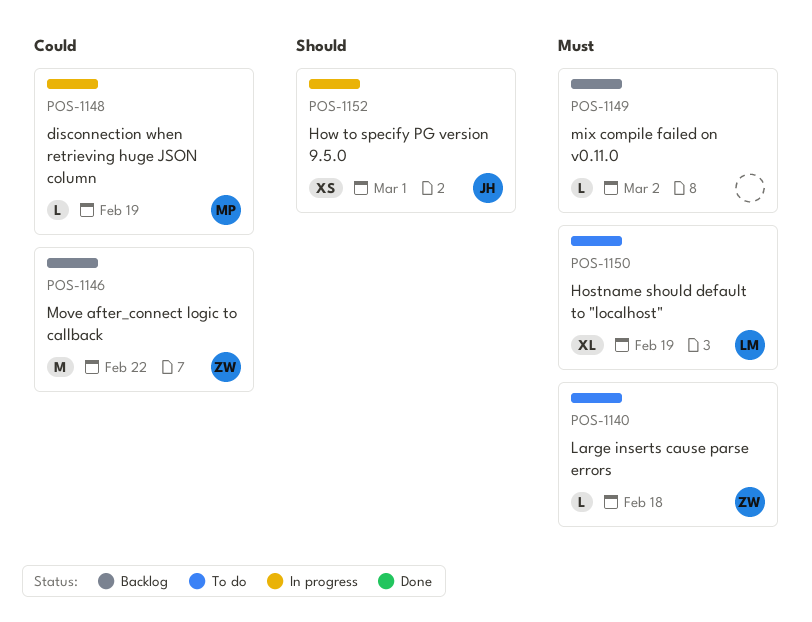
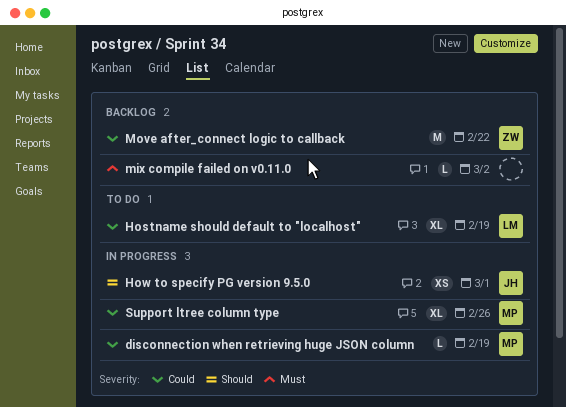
Hostname should default to "localhost", priority: Must -> Could
Large inserts cause parse errors: present -> none
Support ltree column type: none -> present

